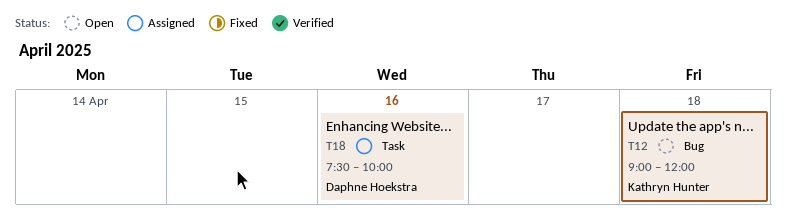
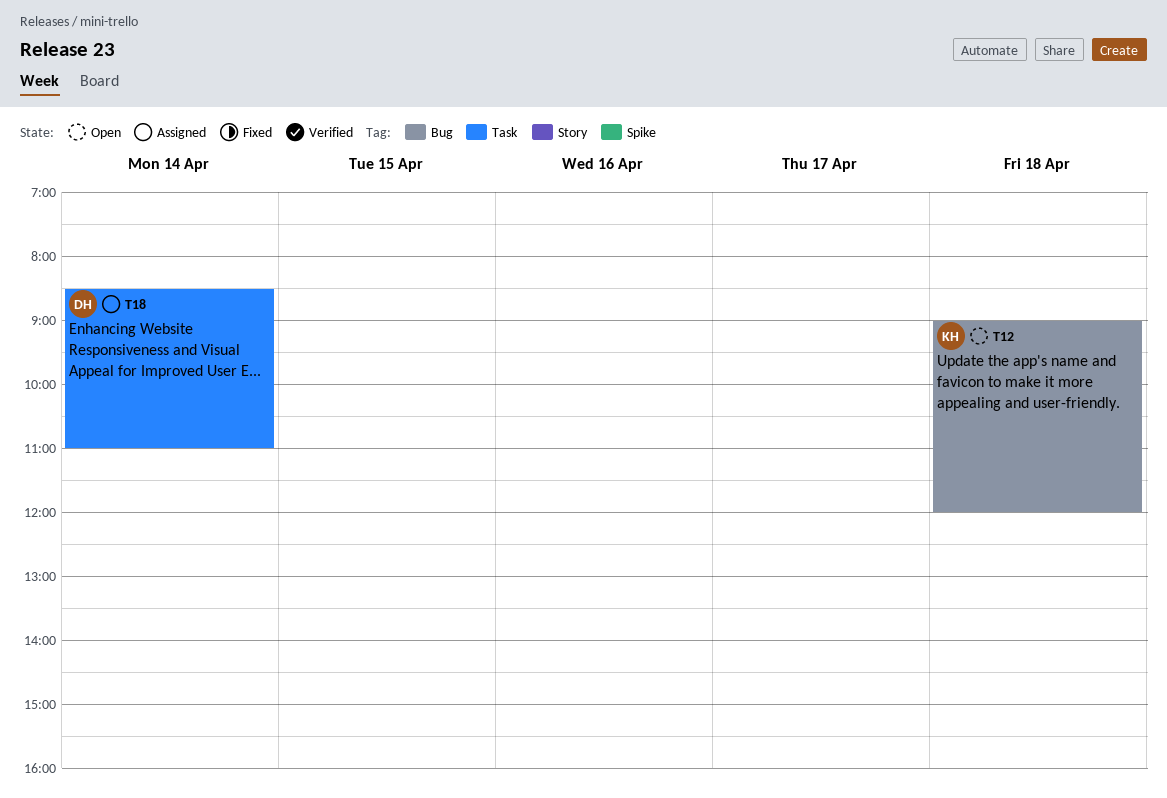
T18, day: Apr 16 -> Apr 14
T18, begins: 07:30 -> 08:30
T18, ends: 10:00 -> 11:00

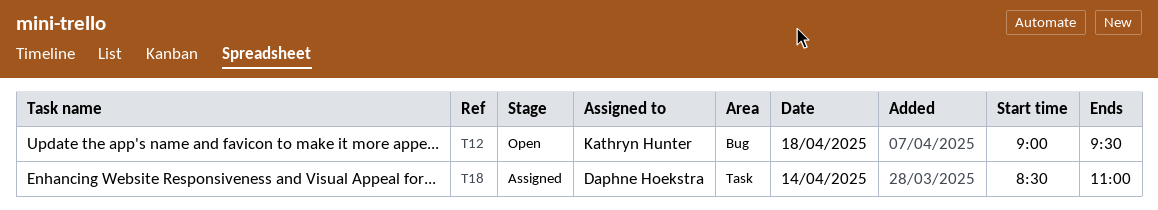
T12, ends: 12:00 -> 09:30

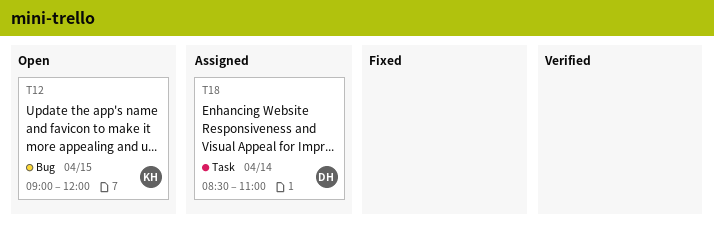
T12, day: Apr 18 -> Apr 15
T12, ends: 09:30 -> 12:00

